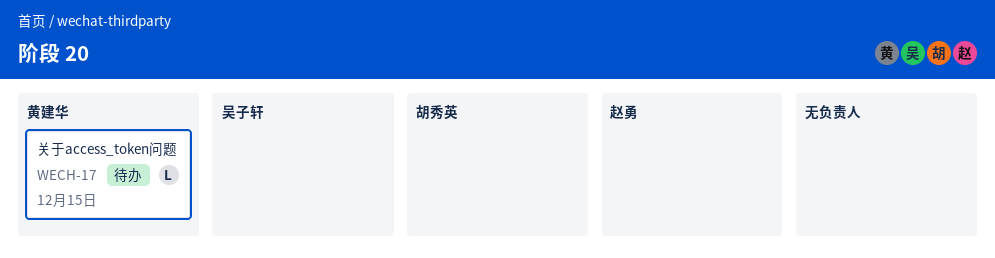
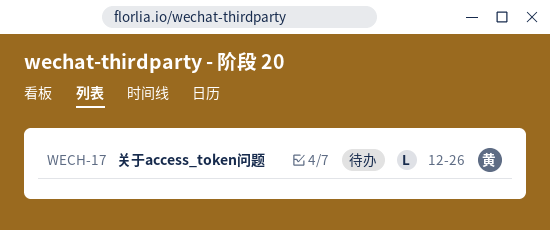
WECH-17, due: Dec 15 -> Dec 26

